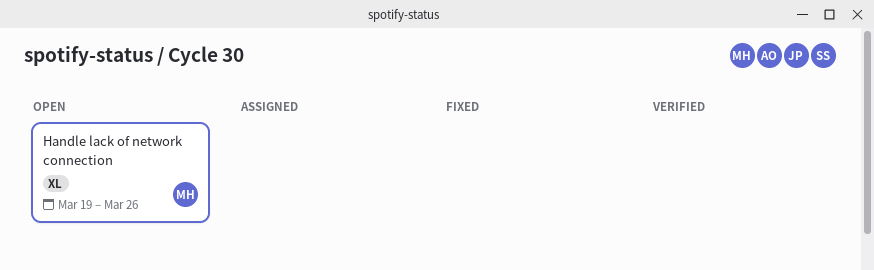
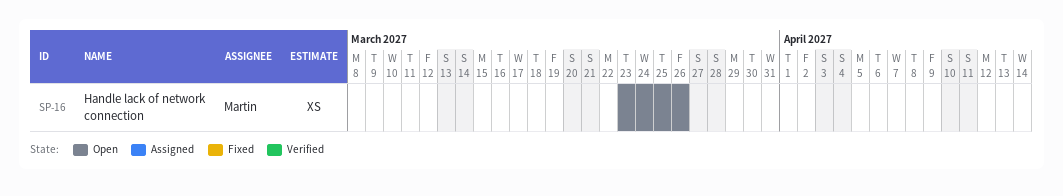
Handle lack of network connection, estimate: XL -> XS
Handle lack of network connection, start: Mar 19 -> Mar 23

